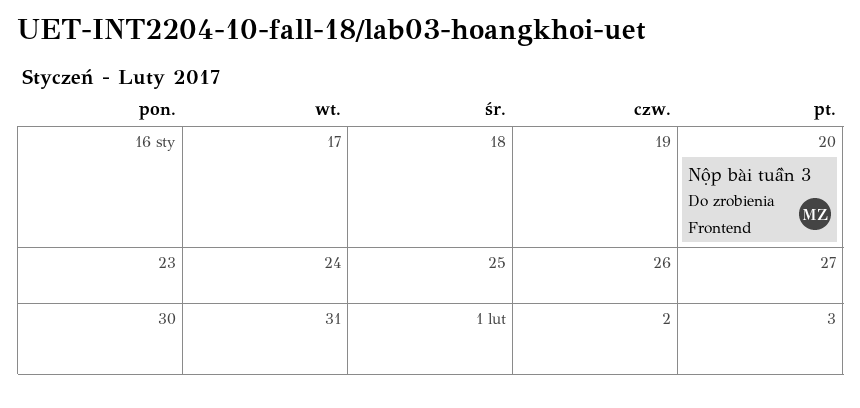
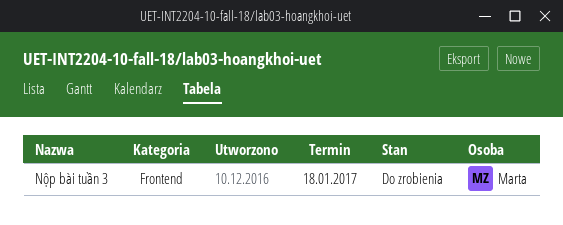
Nộp bài tuần 3, due: Jan 20 -> Jan 18

